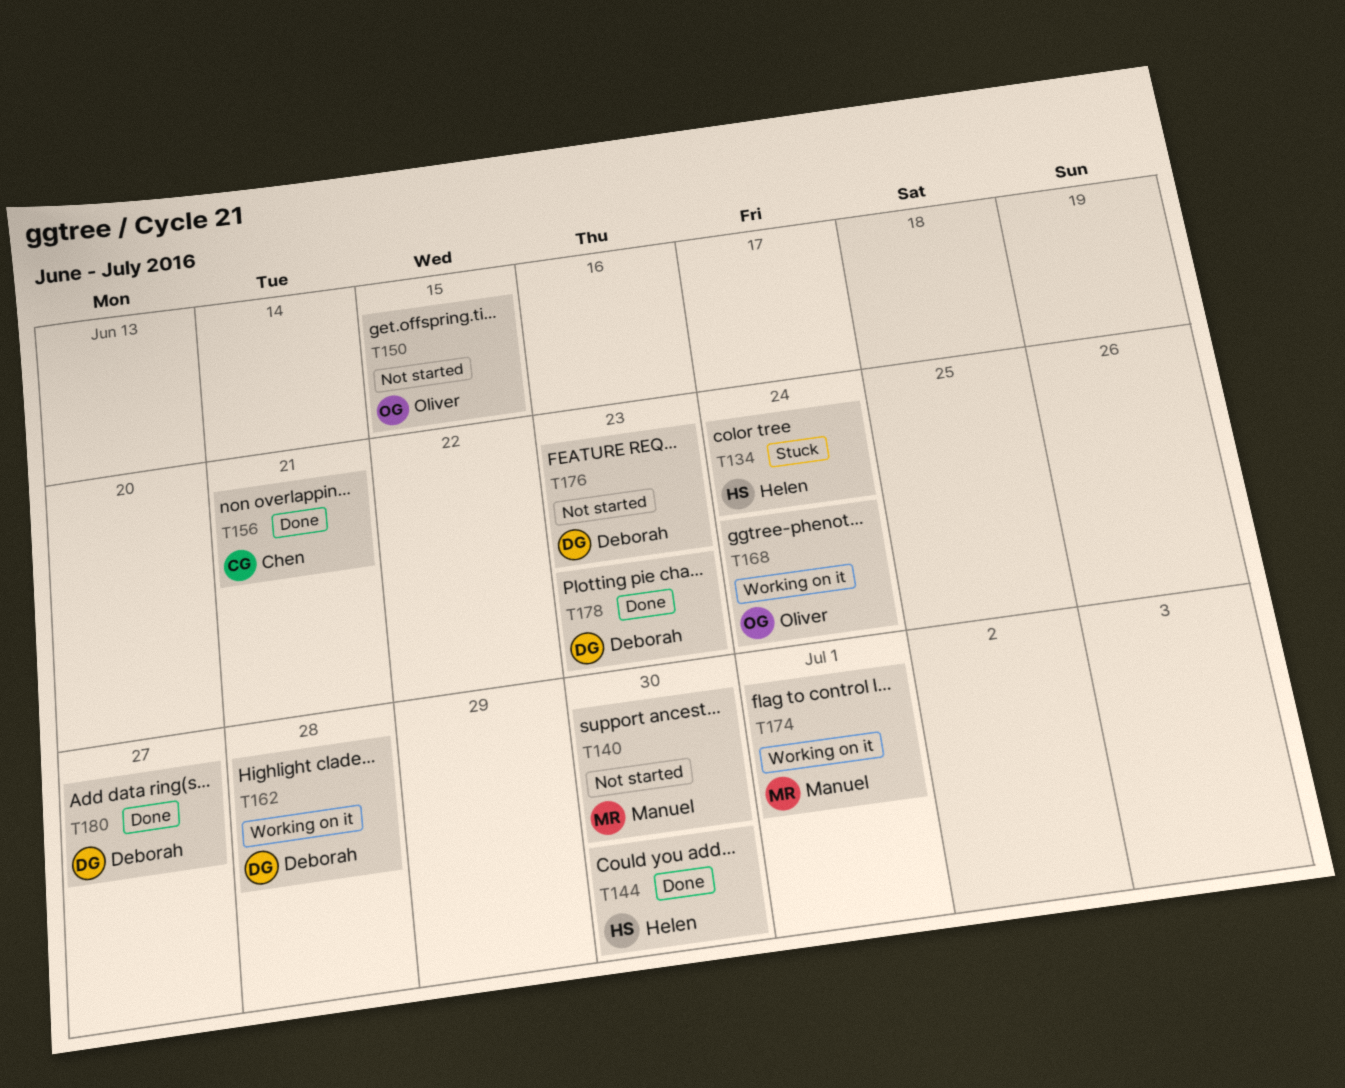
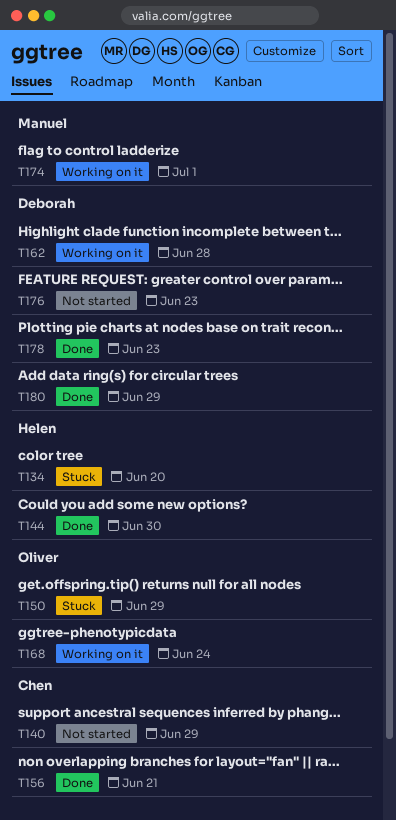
T134, due: Jun 24 -> Jun 20
T140, owner: Manuel -> Chen
T140, due: Jun 30 -> Jun 29
T150, status: Not started -> Stuck
T150, due: Jun 15 -> Jun 29
T180, due: Jun 27 -> Jun 29

